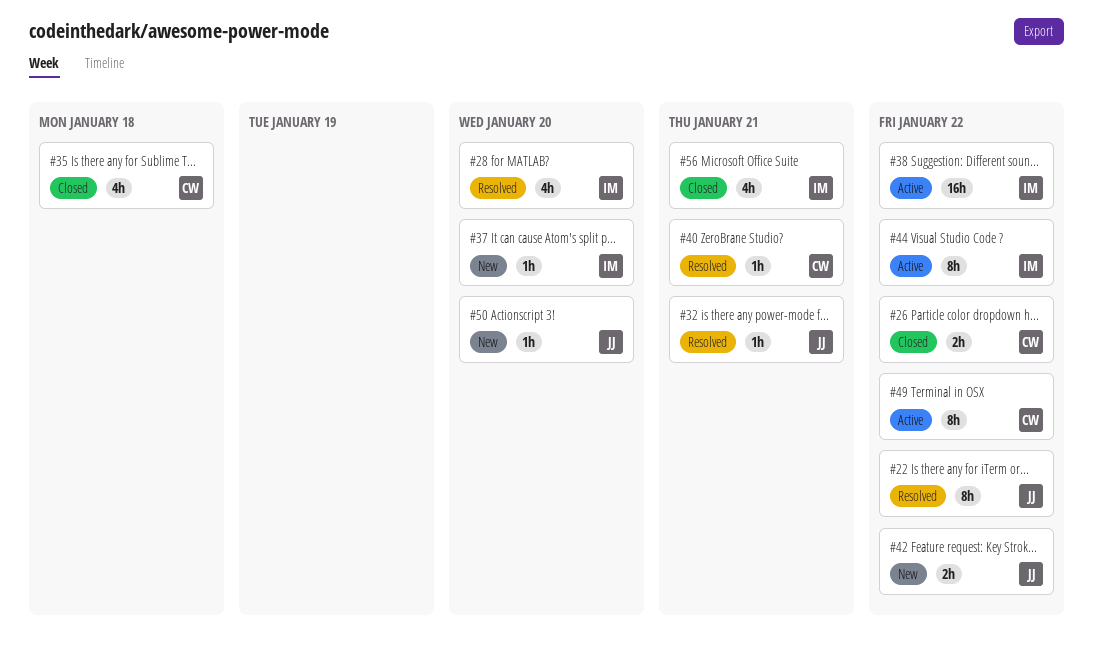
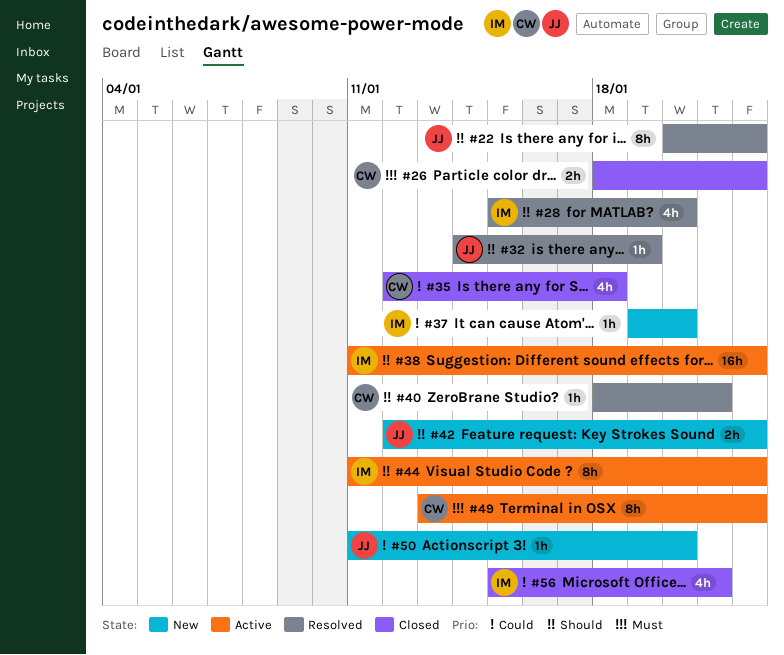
#32, due: Jan 21 -> Jan 19

